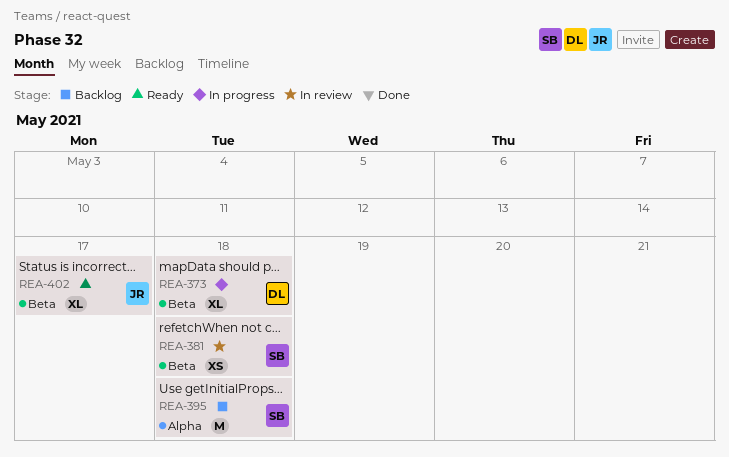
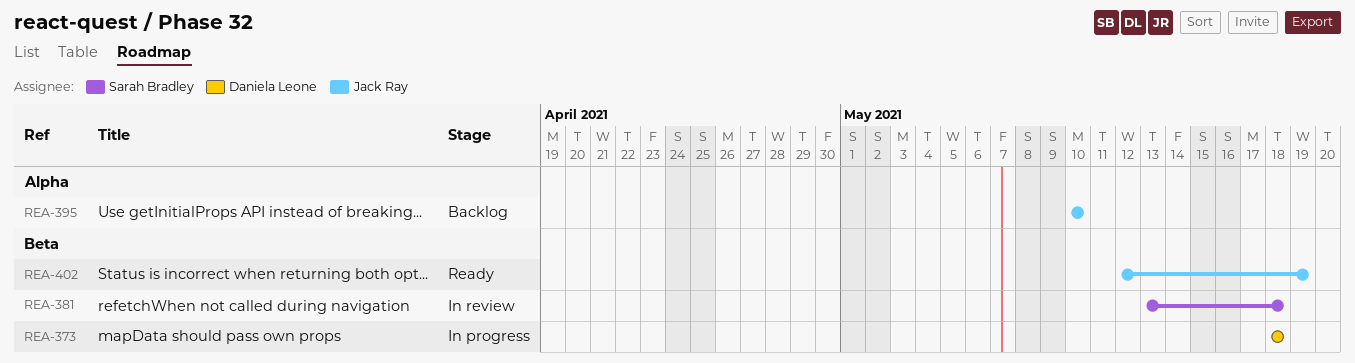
REA-395, owner: Sarah Bradley -> Jack Ray
REA-395, due: May 18 -> May 10
REA-402, due: May 17 -> May 19

